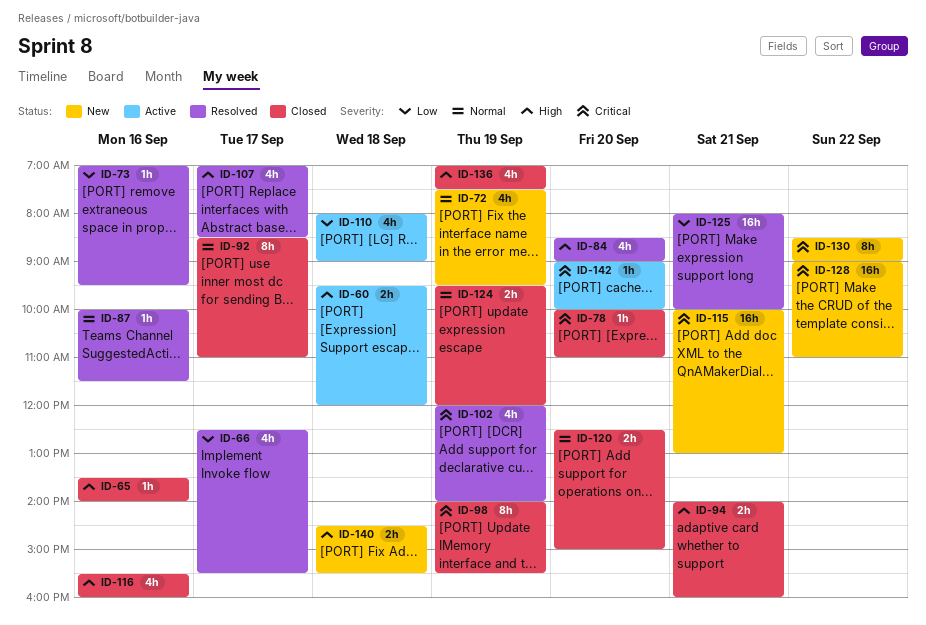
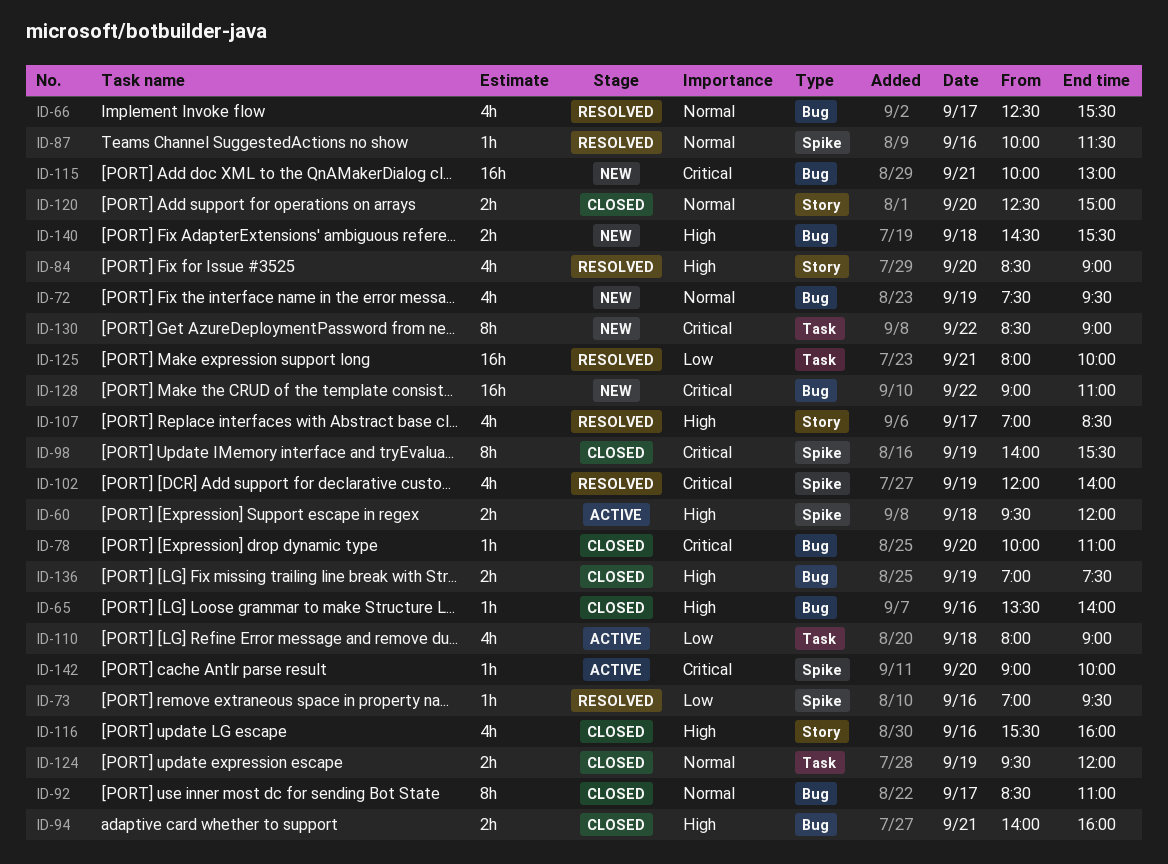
ID-66, priority: Low -> Normal
ID-136, estimate: 4h -> 2h

